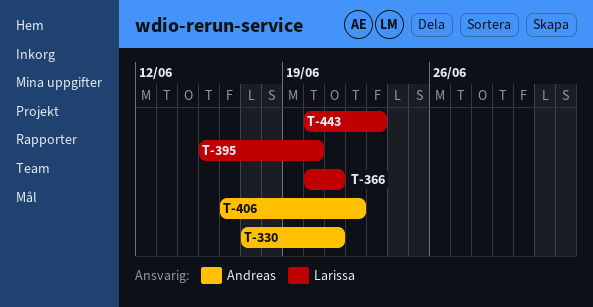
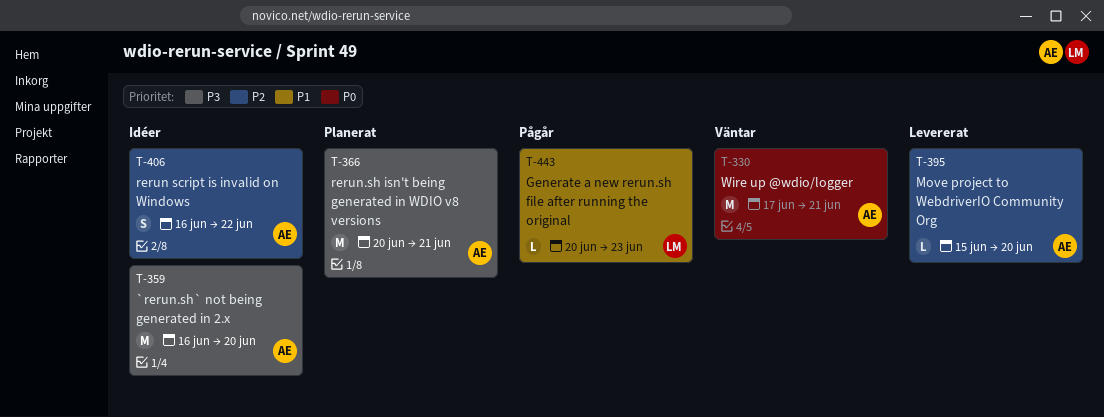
T-359: none -> present
T-366, owner: Larissa -> Andreas
T-395, owner: Larissa -> Andreas

